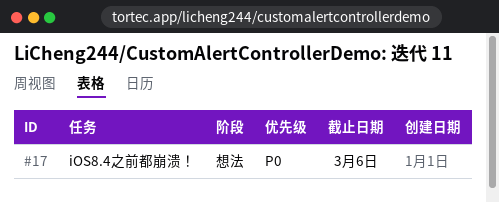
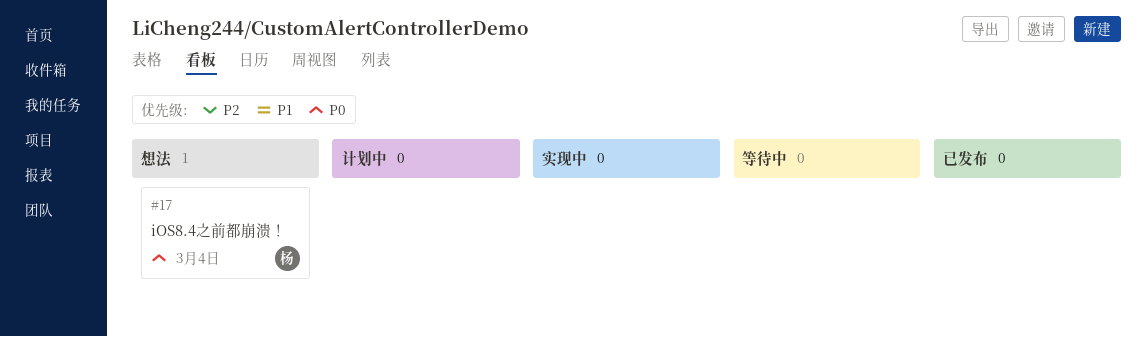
#17, due: Mar 6 -> Mar 4

